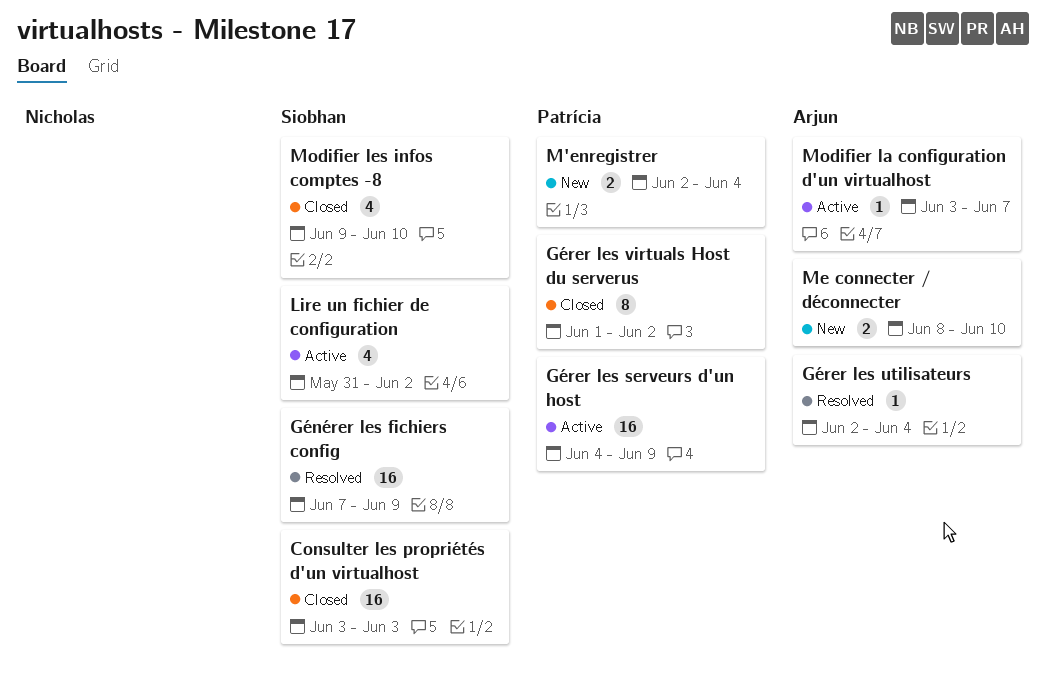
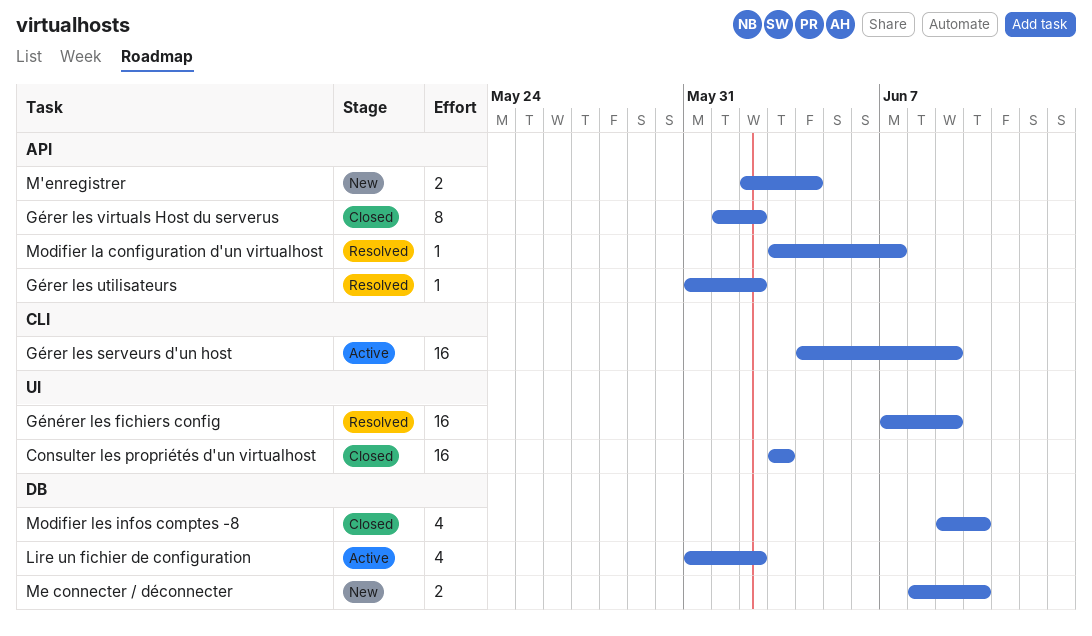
Gérer les utilisateurs, start: Jun 2 -> May 31
Gérer les utilisateurs, due: Jun 4 -> Jun 2
Modifier la configuration d'un virtualhost, status: Active -> Resolved

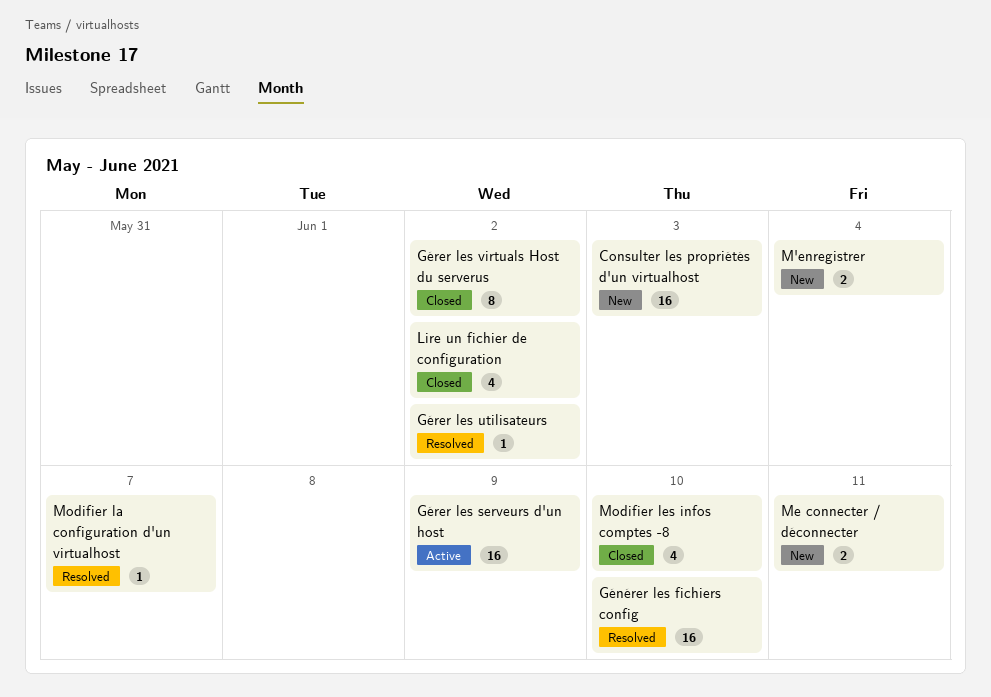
Consulter les propriétés d'un virtualhost, status: Closed -> New
Générer les fichiers config, due: Jun 9 -> Jun 10
Lire un fichier de configuration, status: Active -> Closed
Me connecter / déconnecter, due: Jun 10 -> Jun 11

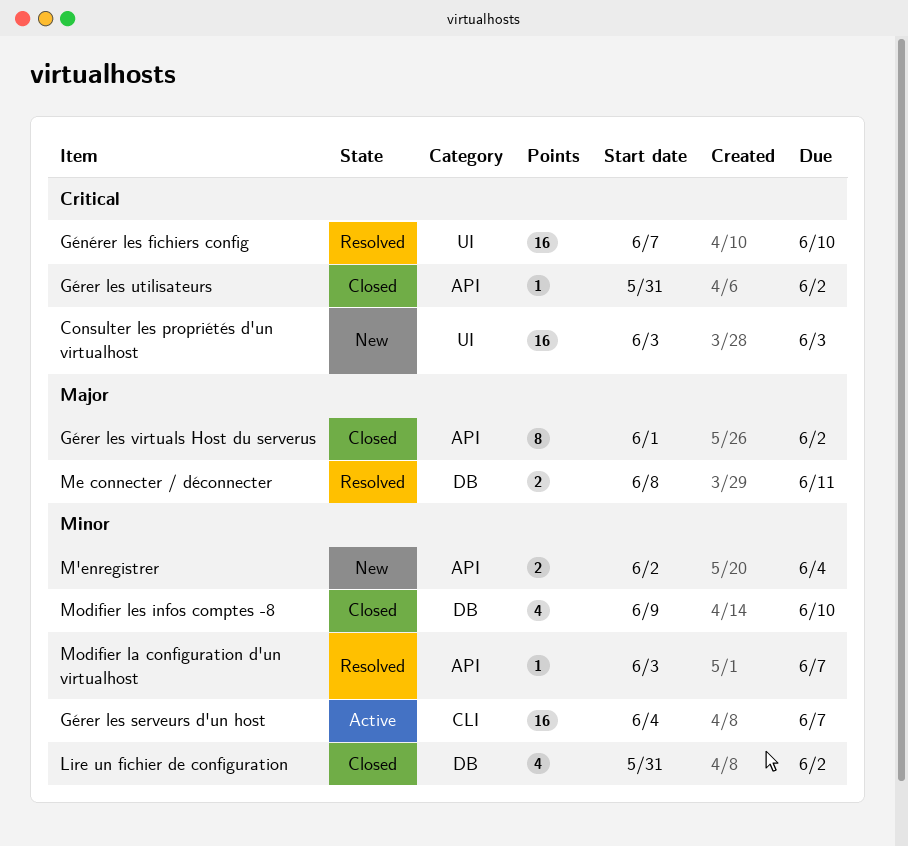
Gérer les serveurs d'un host, due: Jun 9 -> Jun 7
Gérer les utilisateurs, status: Resolved -> Closed
Me connecter / déconnecter, status: New -> Resolved

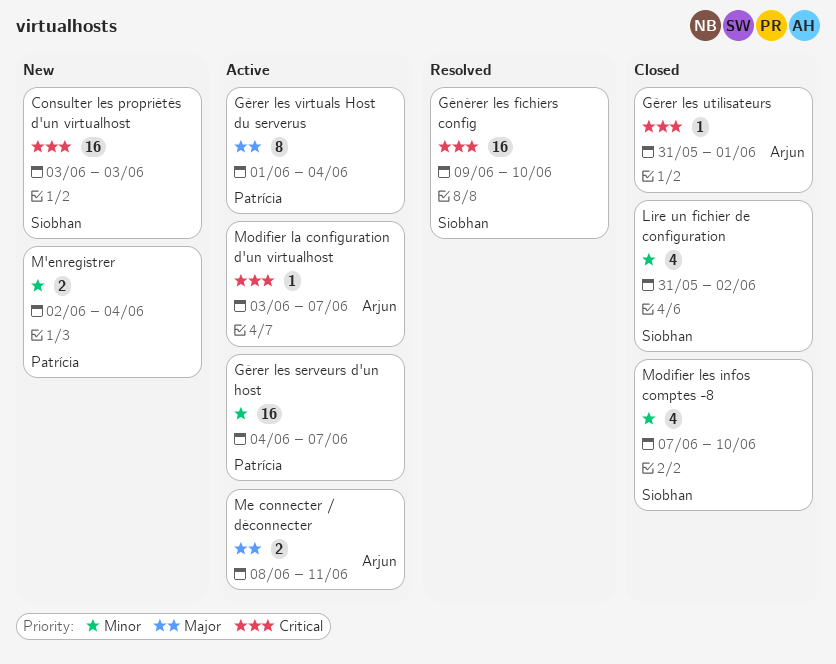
Générer les fichiers config, start: Jun 7 -> Jun 9
Gérer les utilisateurs, due: Jun 2 -> Jun 1
Gérer les virtuals Host du serverus, status: Closed -> Active
Gérer les virtuals Host du serverus, due: Jun 2 -> Jun 4
Me connecter / déconnecter, status: Resolved -> Active
Modifier la configuration d'un virtualhost, status: Resolved -> Active
Modifier la configuration d'un virtualhost, priority: Minor -> Critical
Modifier les infos comptes -8, start: Jun 9 -> Jun 7

